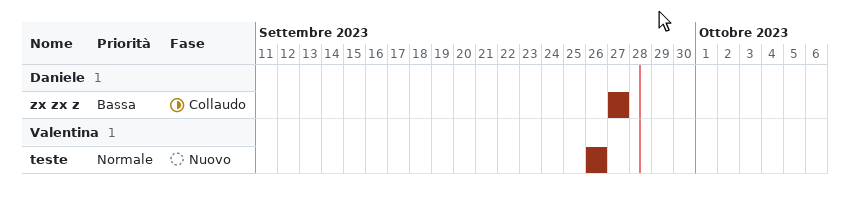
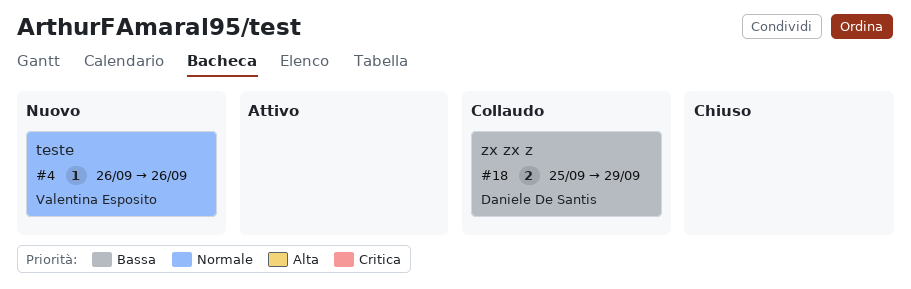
zx zx z, start: Sep 27 -> Sep 25
zx zx z, due: Sep 27 -> Sep 29

